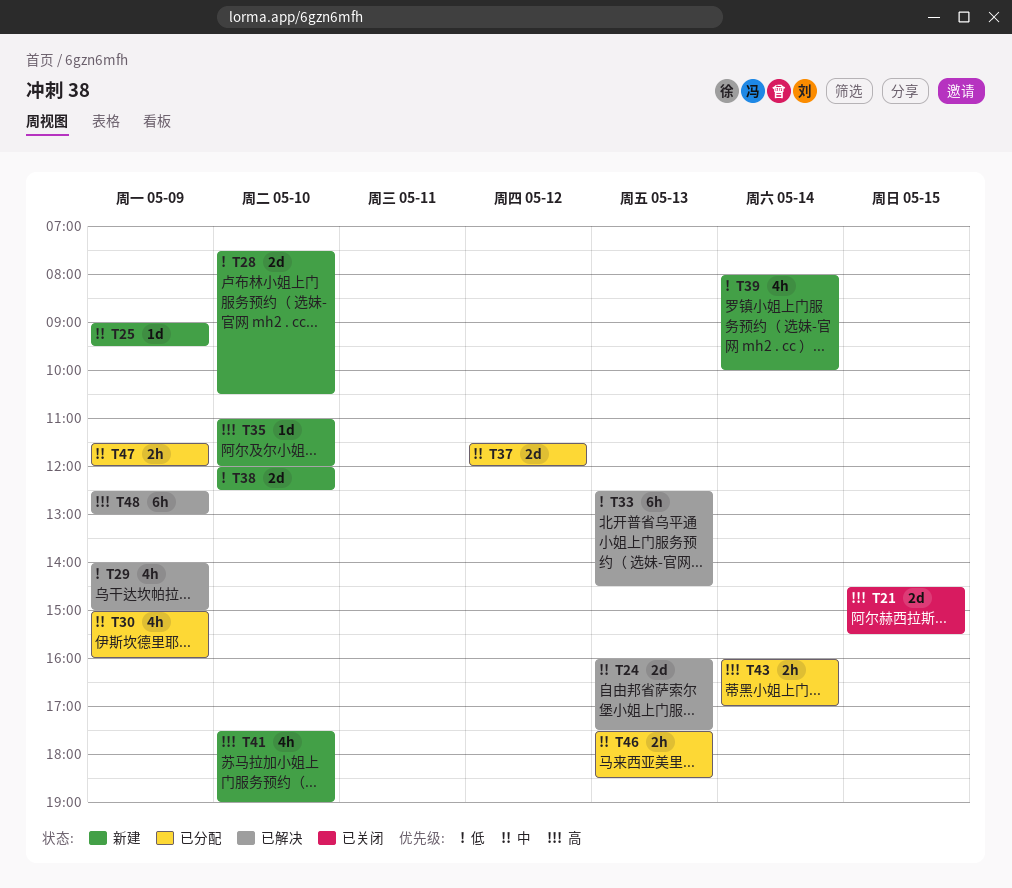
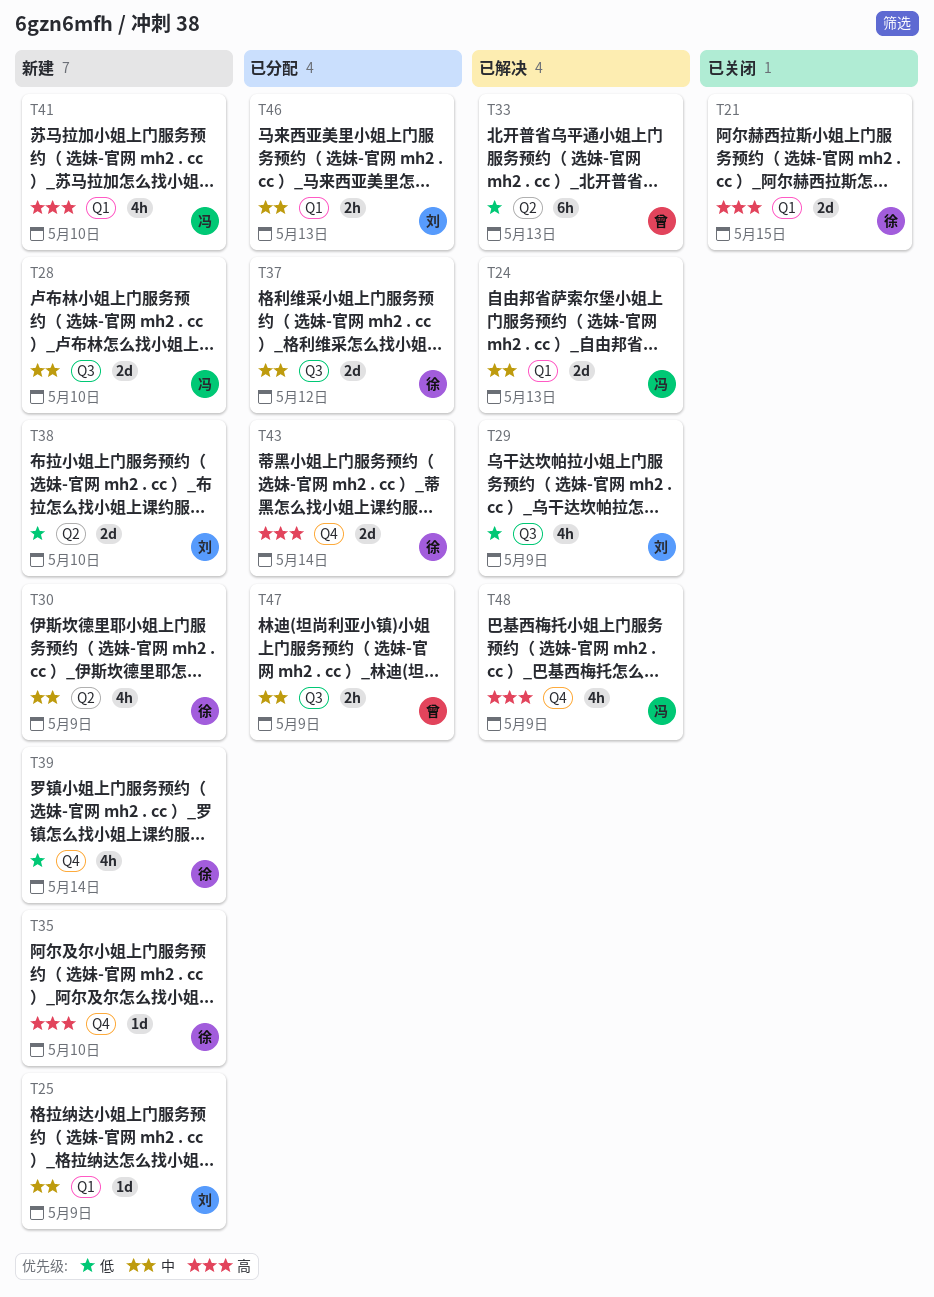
T28, priority: 低 -> 中
T30, status: 已分配 -> 新建
T43, estimate: 2h -> 2d
T48, estimate: 6h -> 4h

